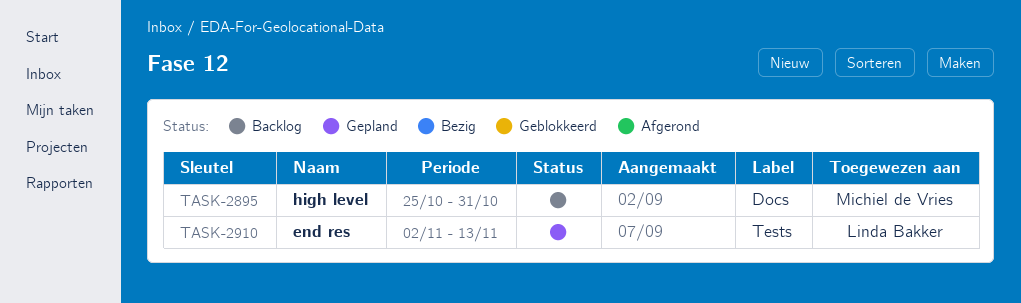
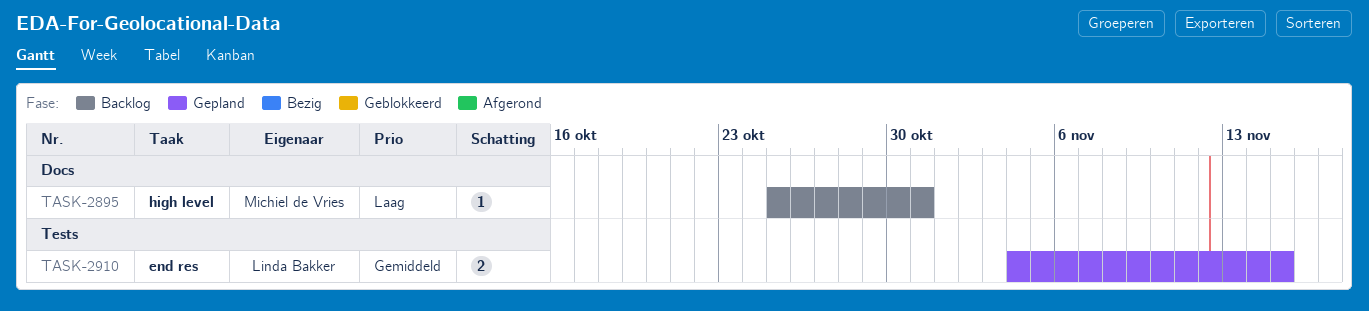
TASK-2910, start: Nov 2 -> Nov 4
TASK-2910, due: Nov 13 -> Nov 15

